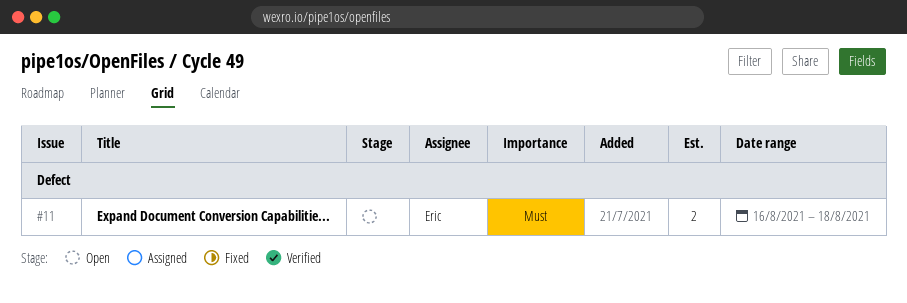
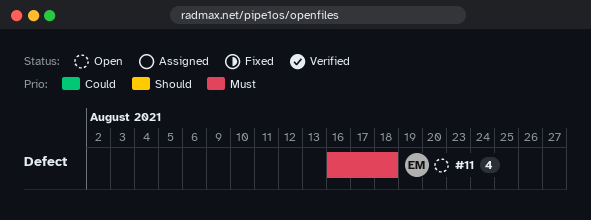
#11, estimate: 2 -> 4

